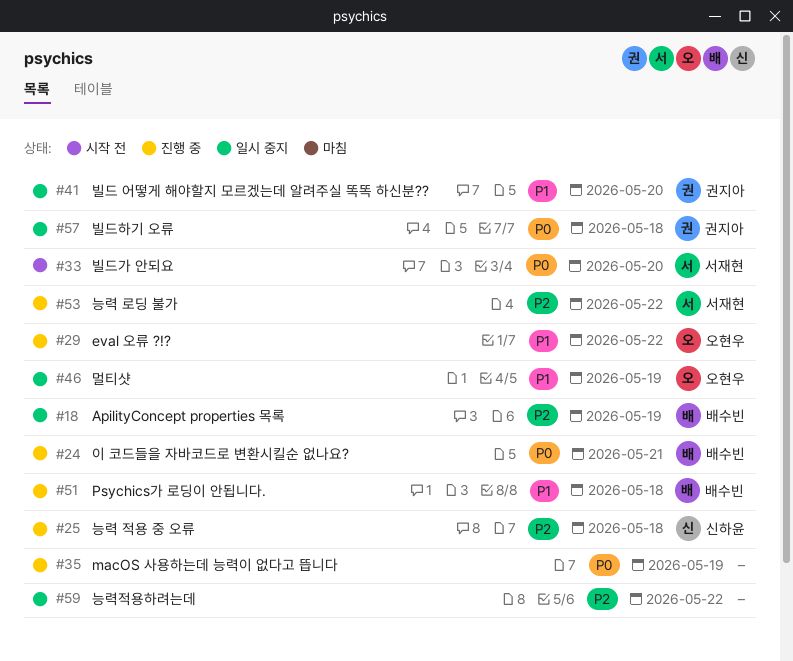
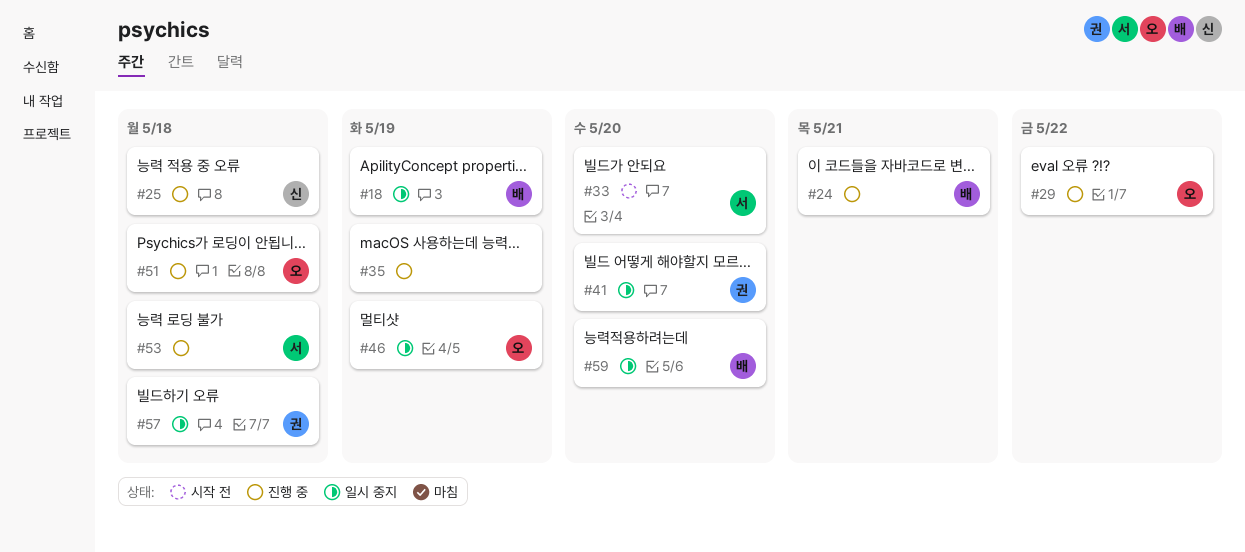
#51, owner: 배수빈 -> 오현우
#53, due: May 22 -> May 18
#59, owner: none -> 배수빈
#59, due: May 22 -> May 20

